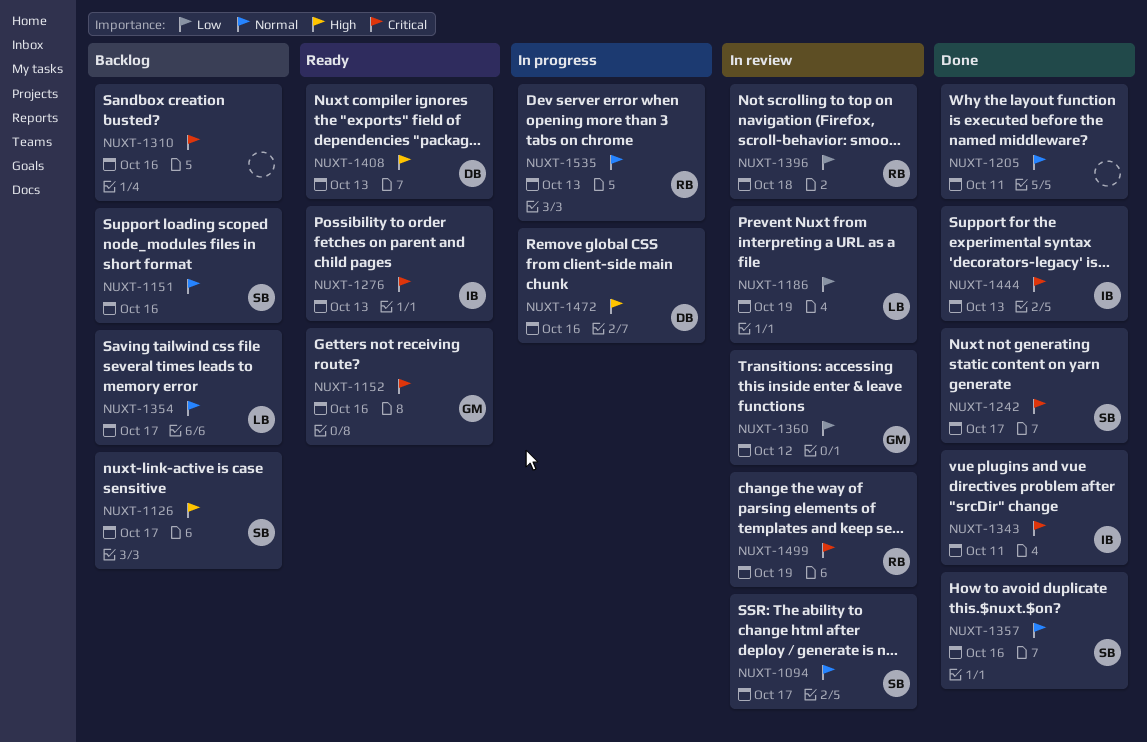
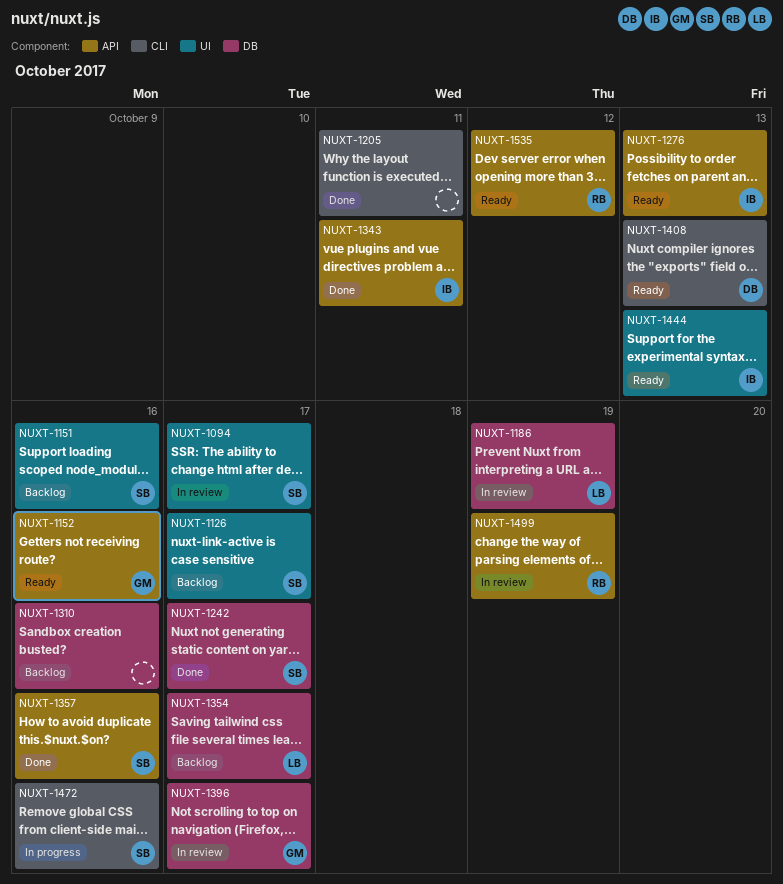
NUXT-1360: present -> none
NUXT-1396, owner: RB -> GM
NUXT-1396, due: Oct 18 -> Oct 17
NUXT-1444, status: Done -> Ready
NUXT-1472, owner: DB -> SB
NUXT-1535, status: In progress -> Ready
NUXT-1535, due: Oct 13 -> Oct 12

